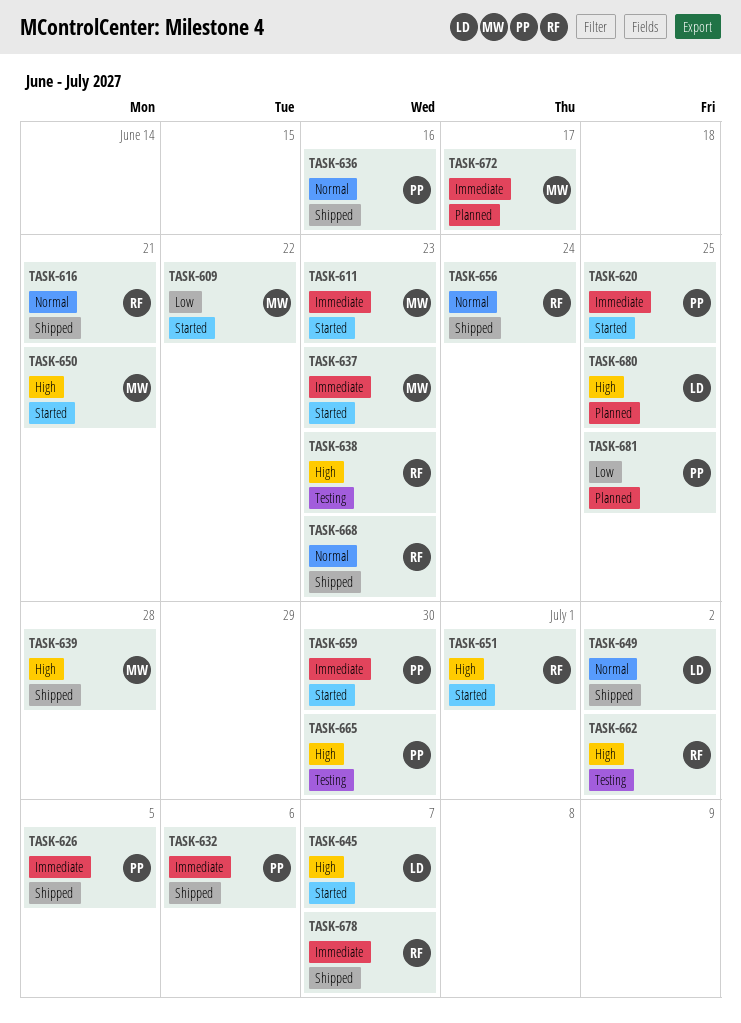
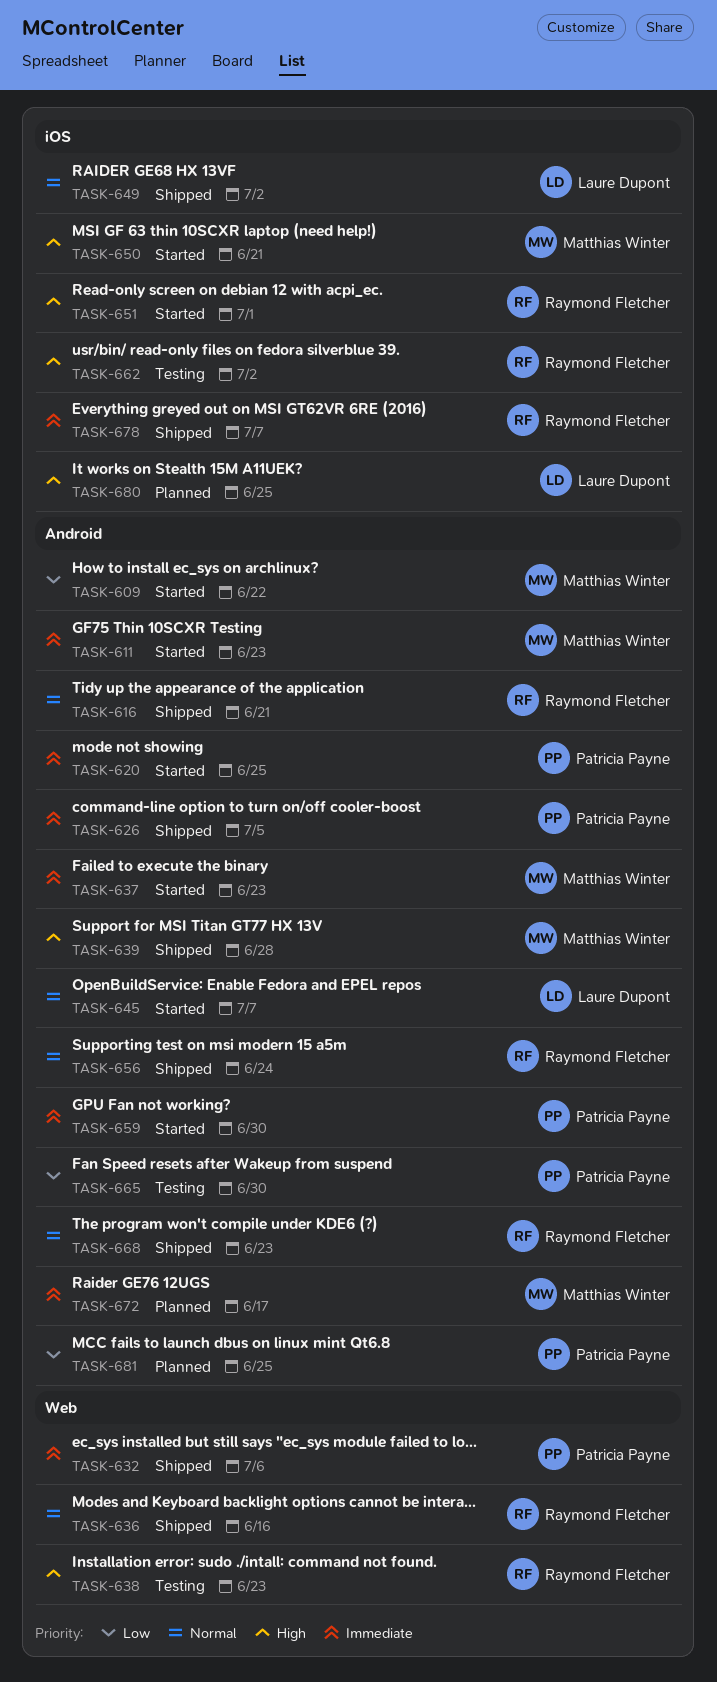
TASK-636, owner: Patricia Payne -> Raymond Fletcher
TASK-645, priority: High -> Normal
TASK-665, priority: High -> Low

